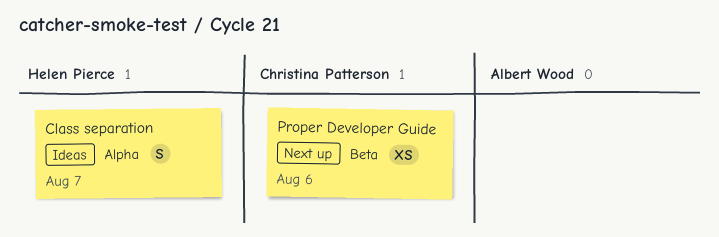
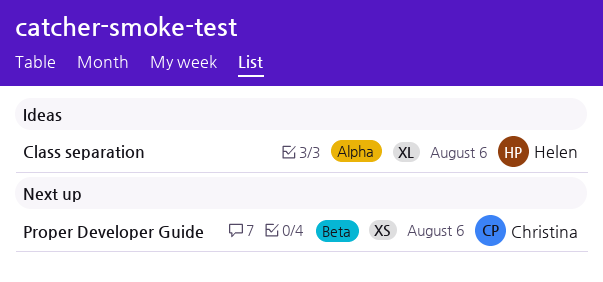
Class separation, estimate: S -> XL
Class separation, due: Aug 7 -> Aug 6

